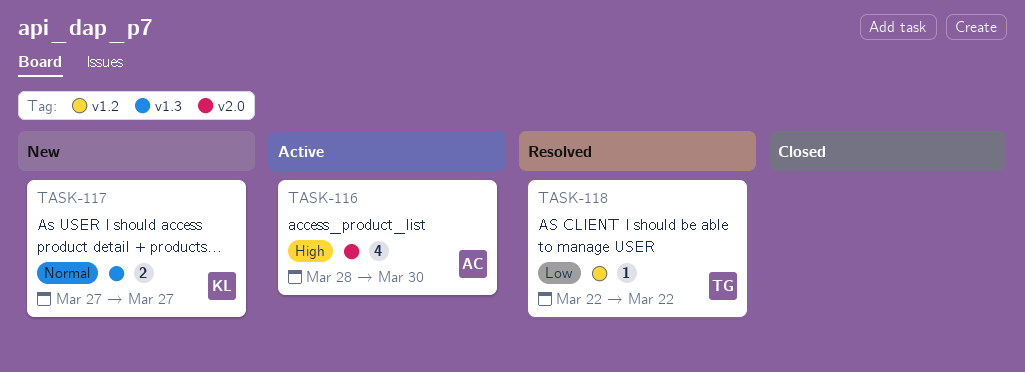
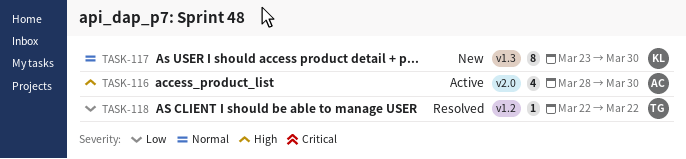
TASK-117, estimate: 2 -> 8
TASK-117, start: Mar 27 -> Mar 23
TASK-117, due: Mar 27 -> Mar 30

